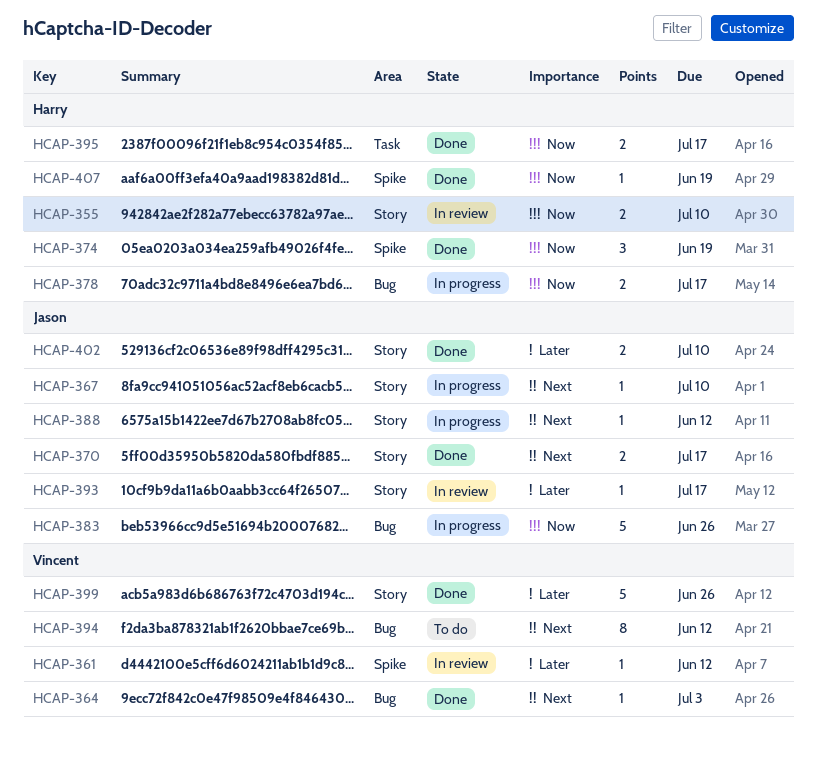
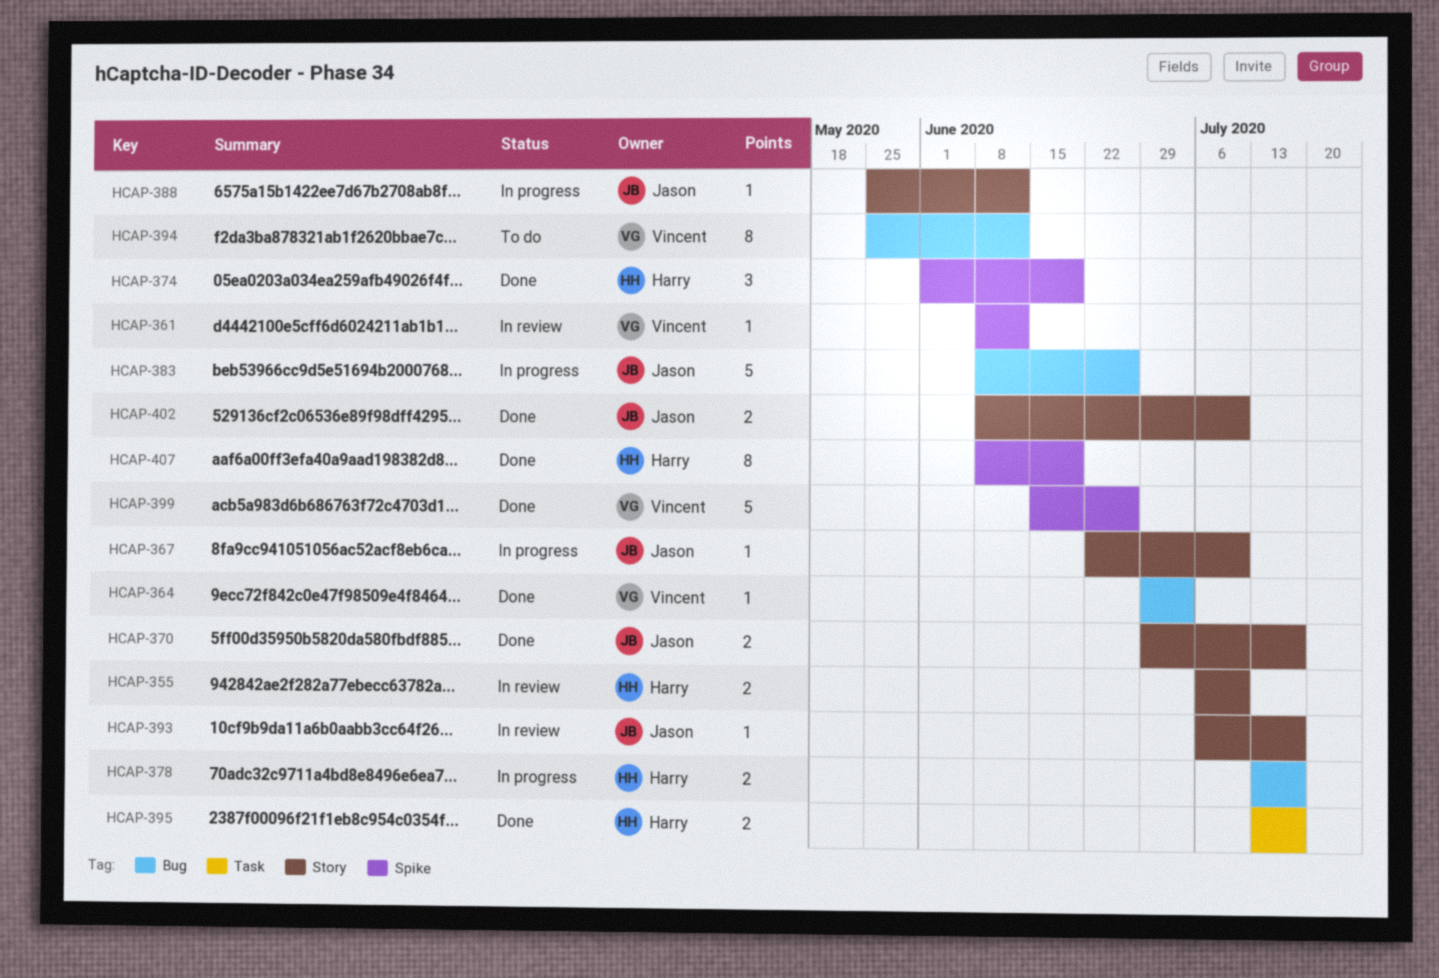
HCAP-399, label: Story -> Spike
HCAP-407, estimate: 1 -> 8

